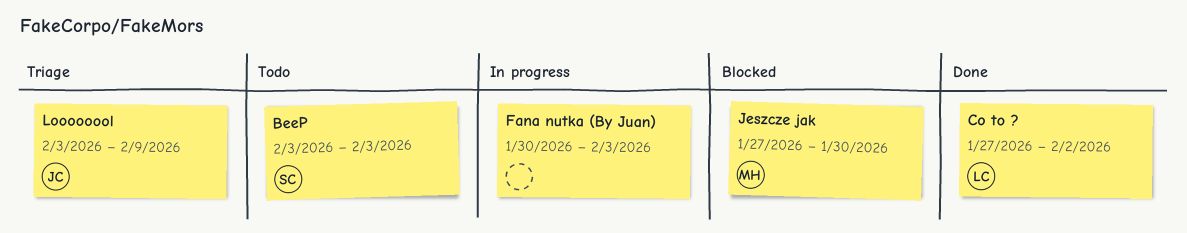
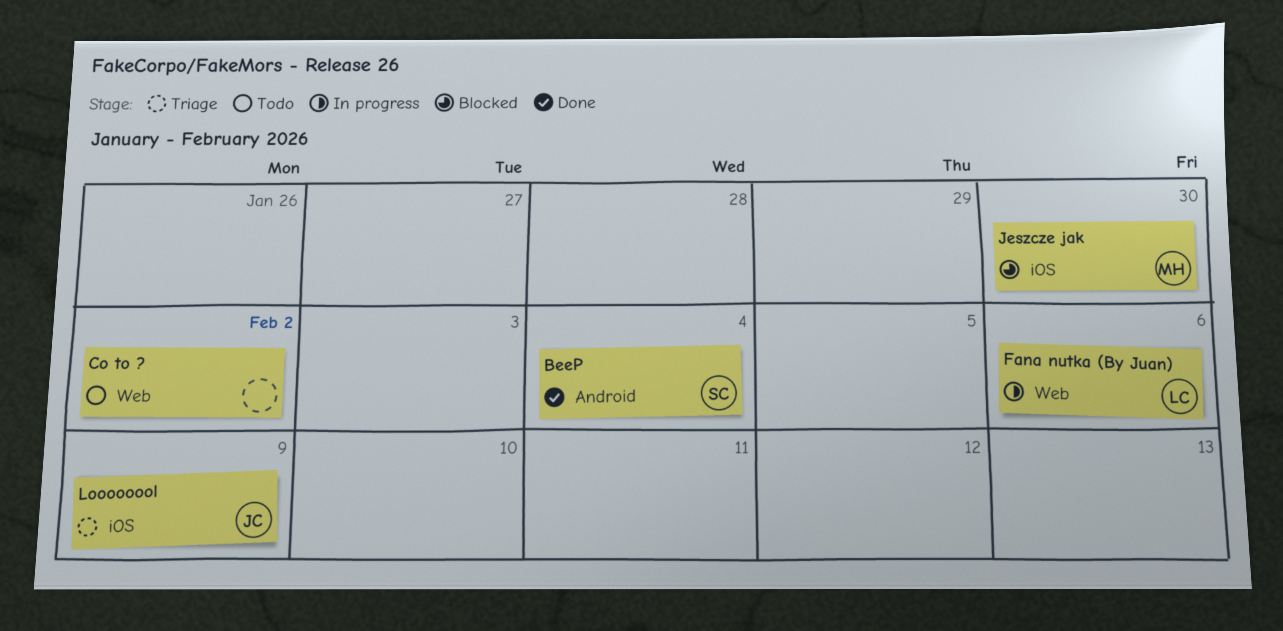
BeeP, status: Todo -> Done
BeeP, due: Feb 3 -> Feb 4
Co to ?, status: Done -> Todo
Co to ?, owner: LC -> none
Fana nutka (By Juan), owner: none -> LC
Fana nutka (By Juan), due: Feb 3 -> Feb 6

